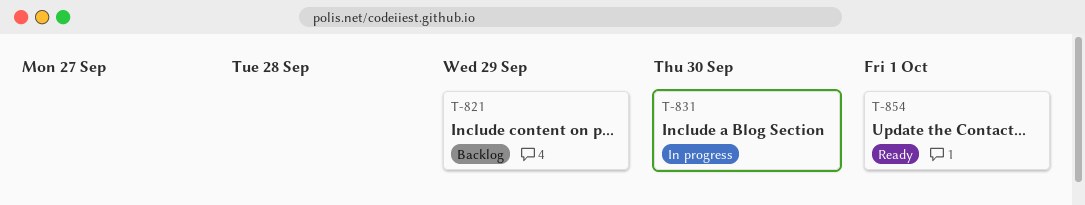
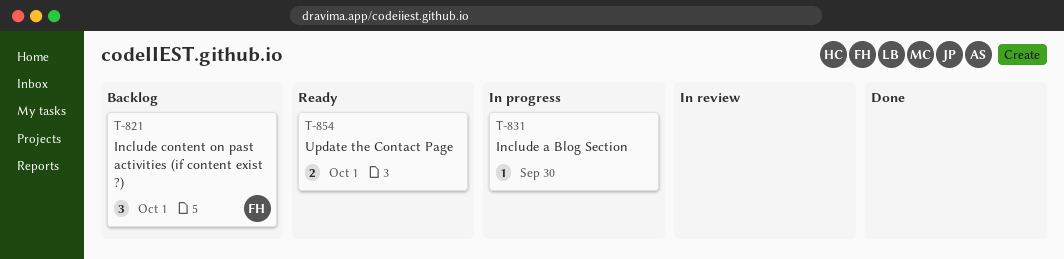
T-821, due: Sep 29 -> Oct 1

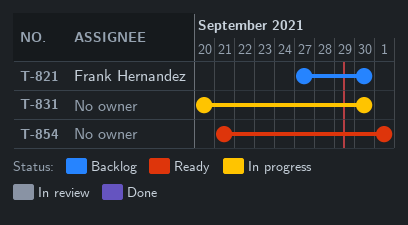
T-821, due: Oct 1 -> Sep 30

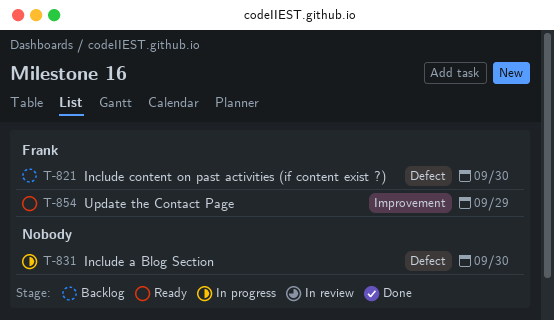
T-854, owner: none -> Frank Hernandez
T-854, due: Oct 1 -> Sep 29

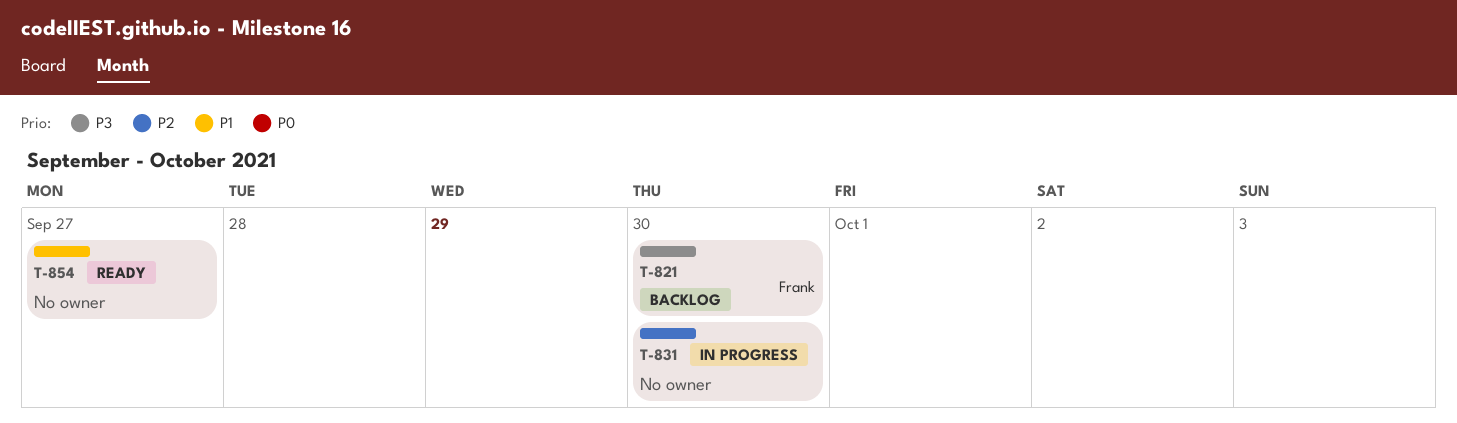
T-854, owner: Frank -> none
T-854, due: Sep 29 -> Sep 27

